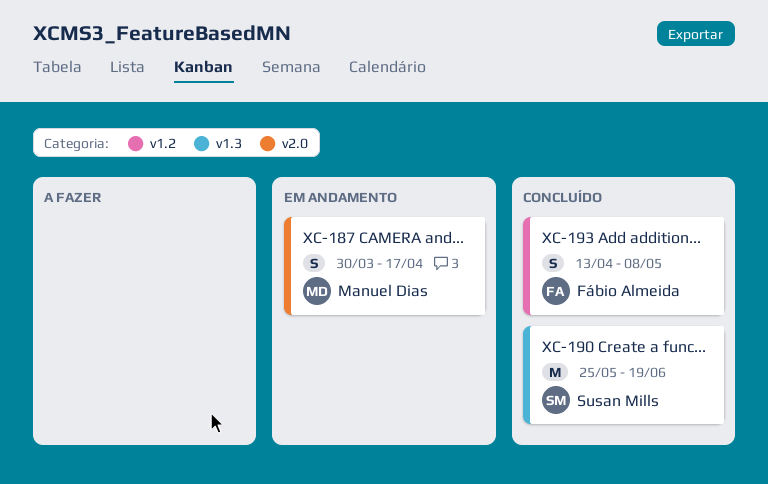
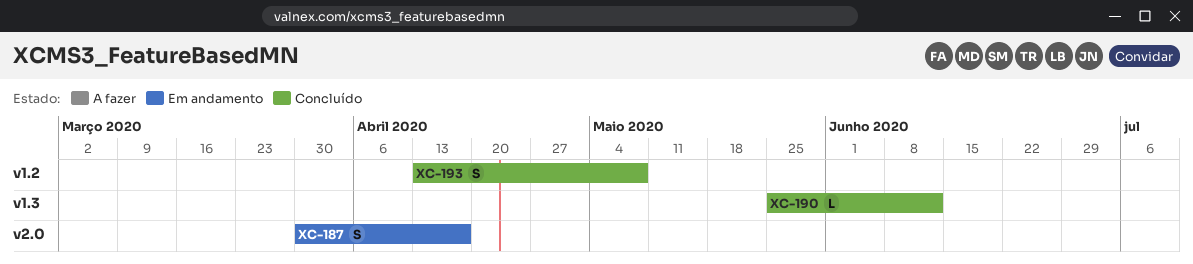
XC-190, estimate: M -> L
XC-190, due: Jun 19 -> Jun 12

